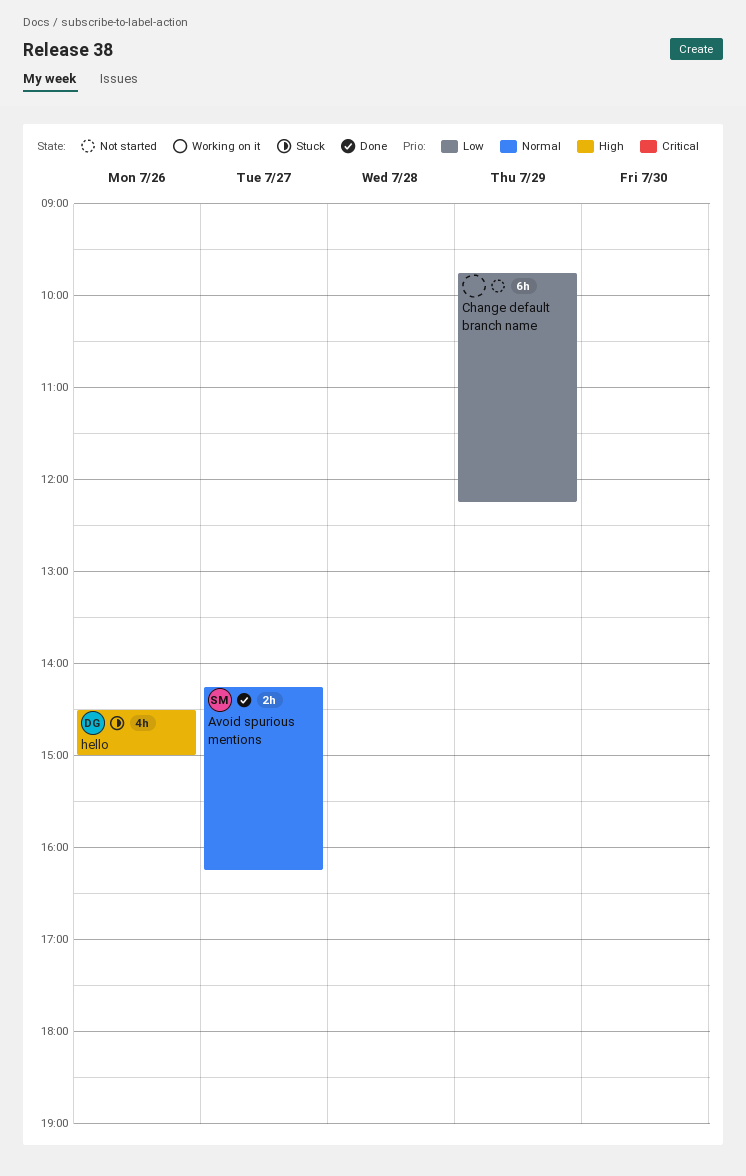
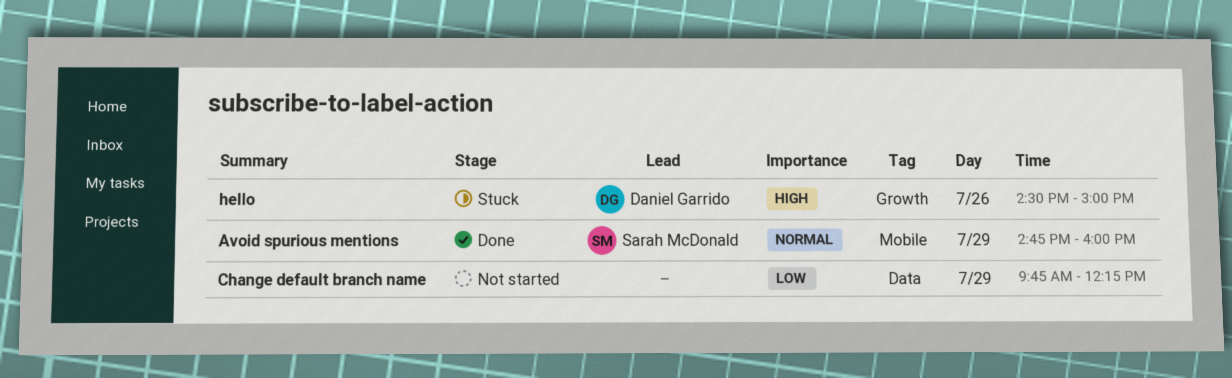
Avoid spurious mentions, day: Jul 27 -> Jul 29
Avoid spurious mentions, begins: 14:15 -> 14:45
Avoid spurious mentions, ends: 16:15 -> 16:00

